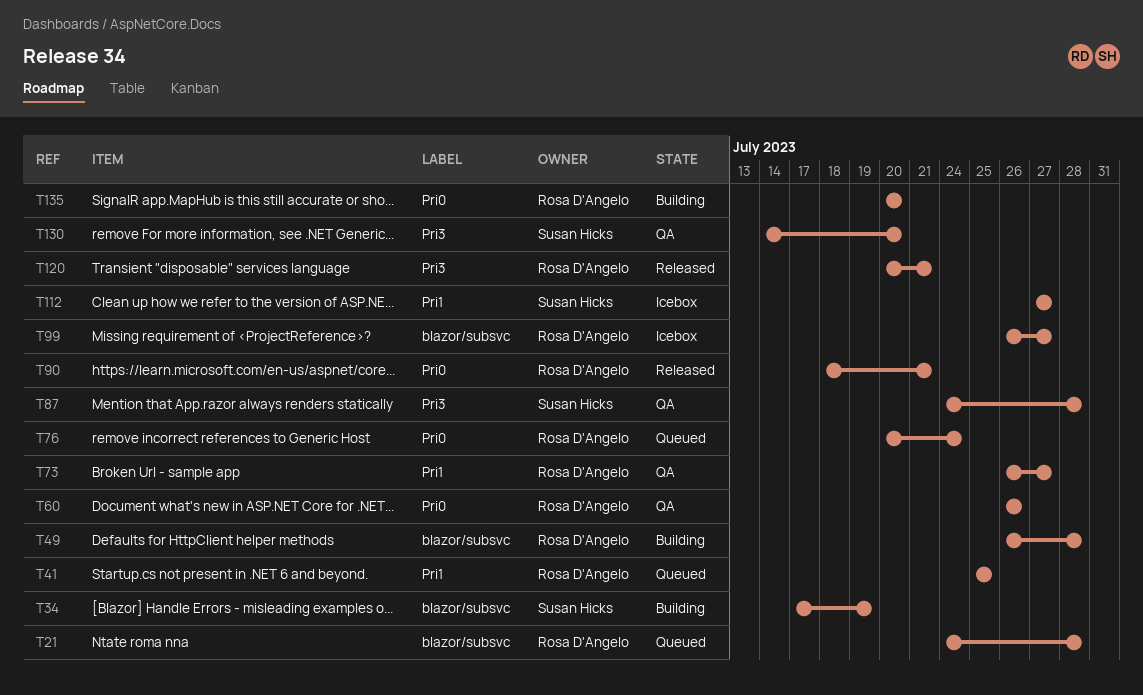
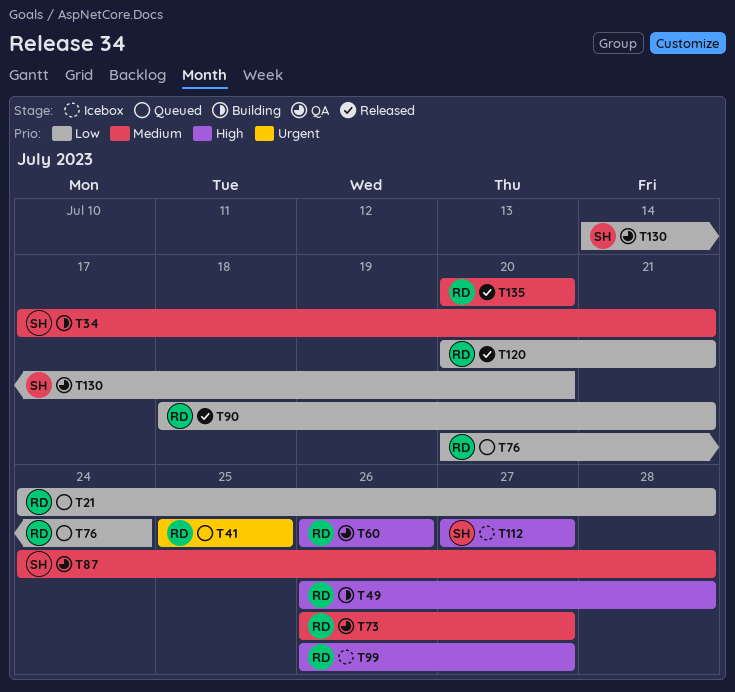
T34, due: Jul 19 -> Jul 21
T135, status: Building -> Released

